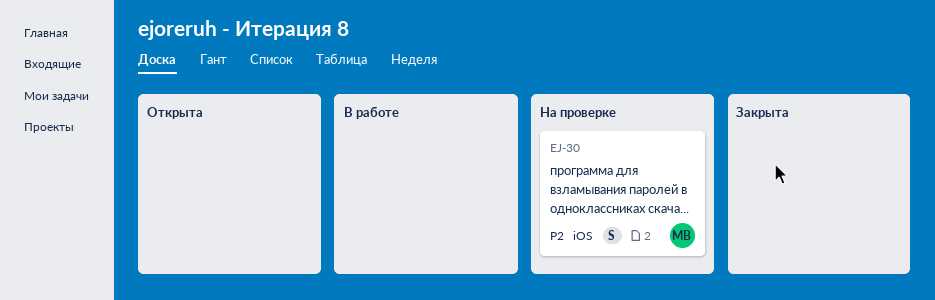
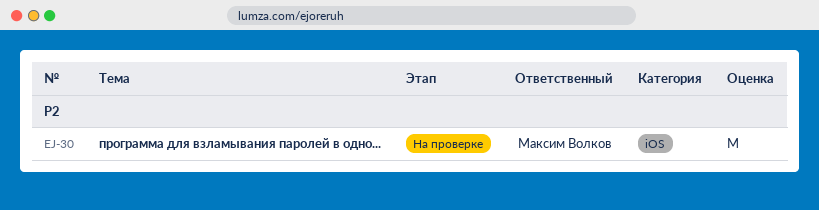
EJ-30, estimate: S -> M

